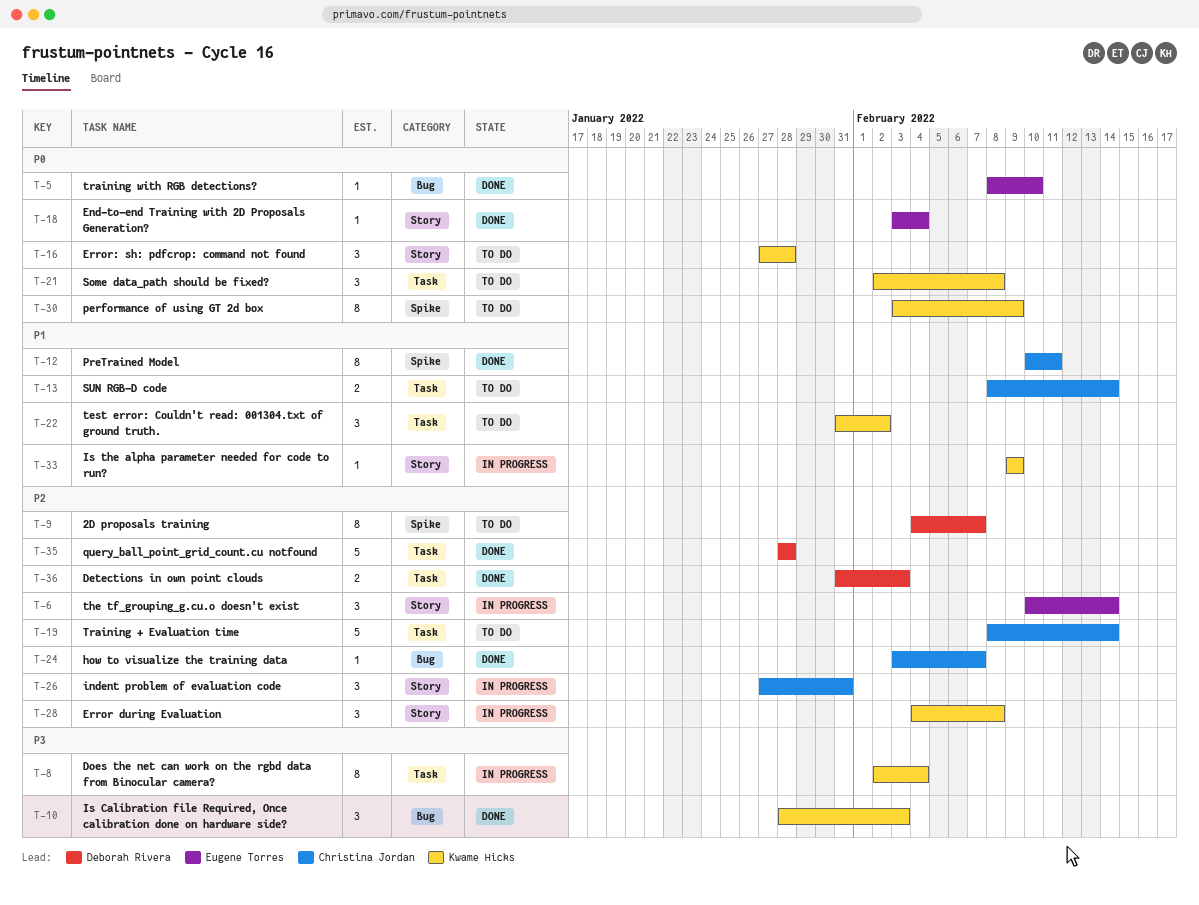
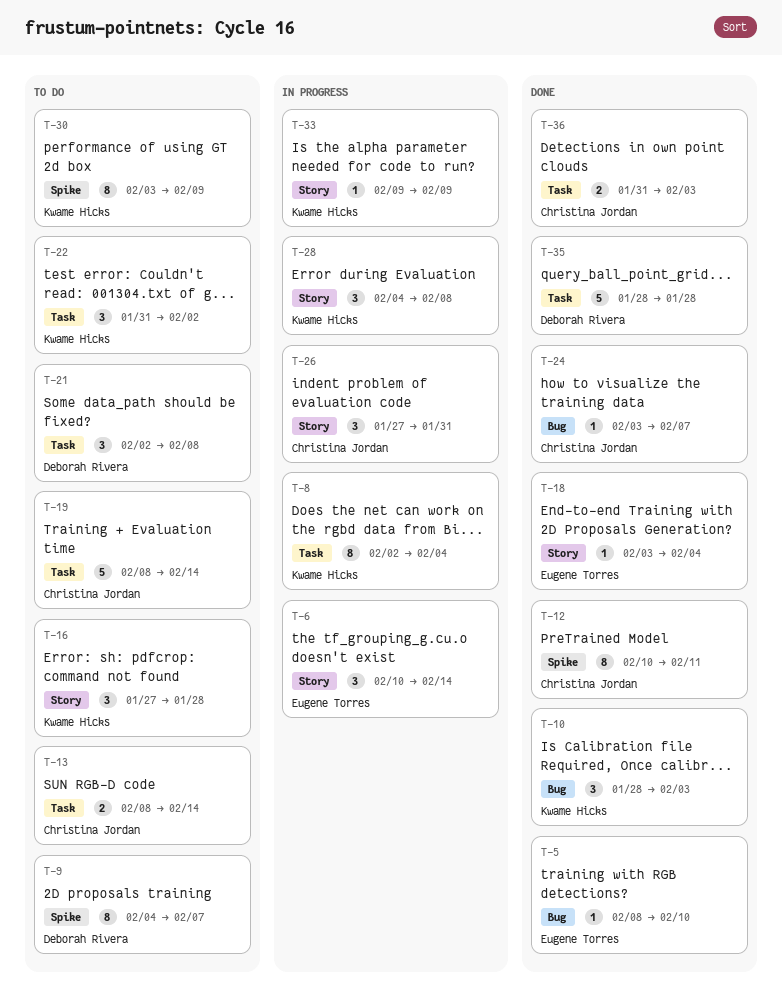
T-21, owner: Kwame Hicks -> Deborah Rivera
T-36, owner: Deborah Rivera -> Christina Jordan

